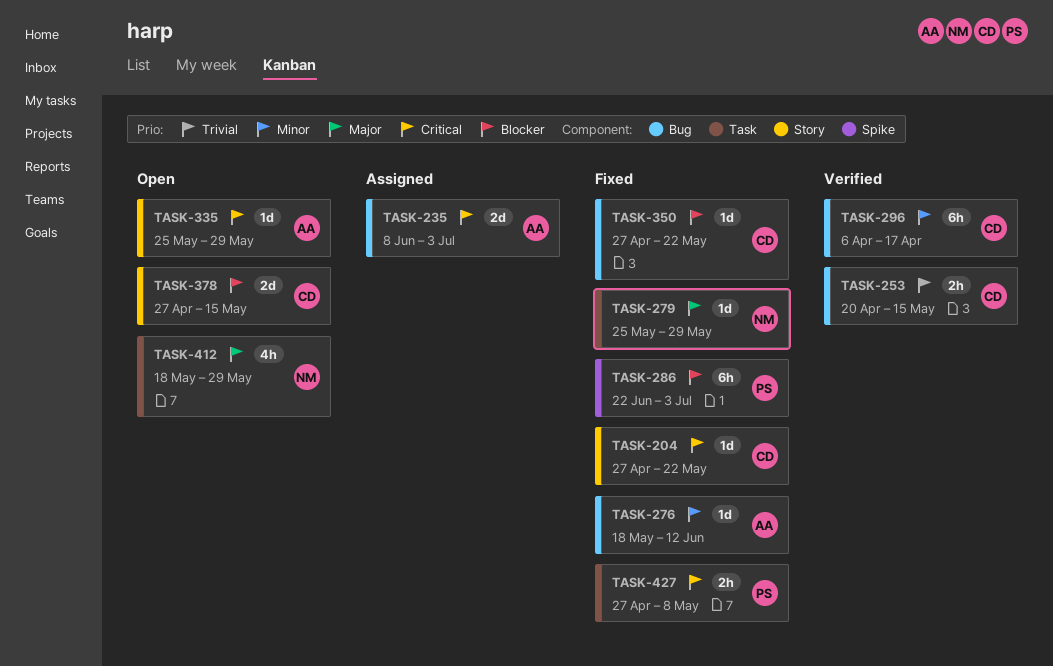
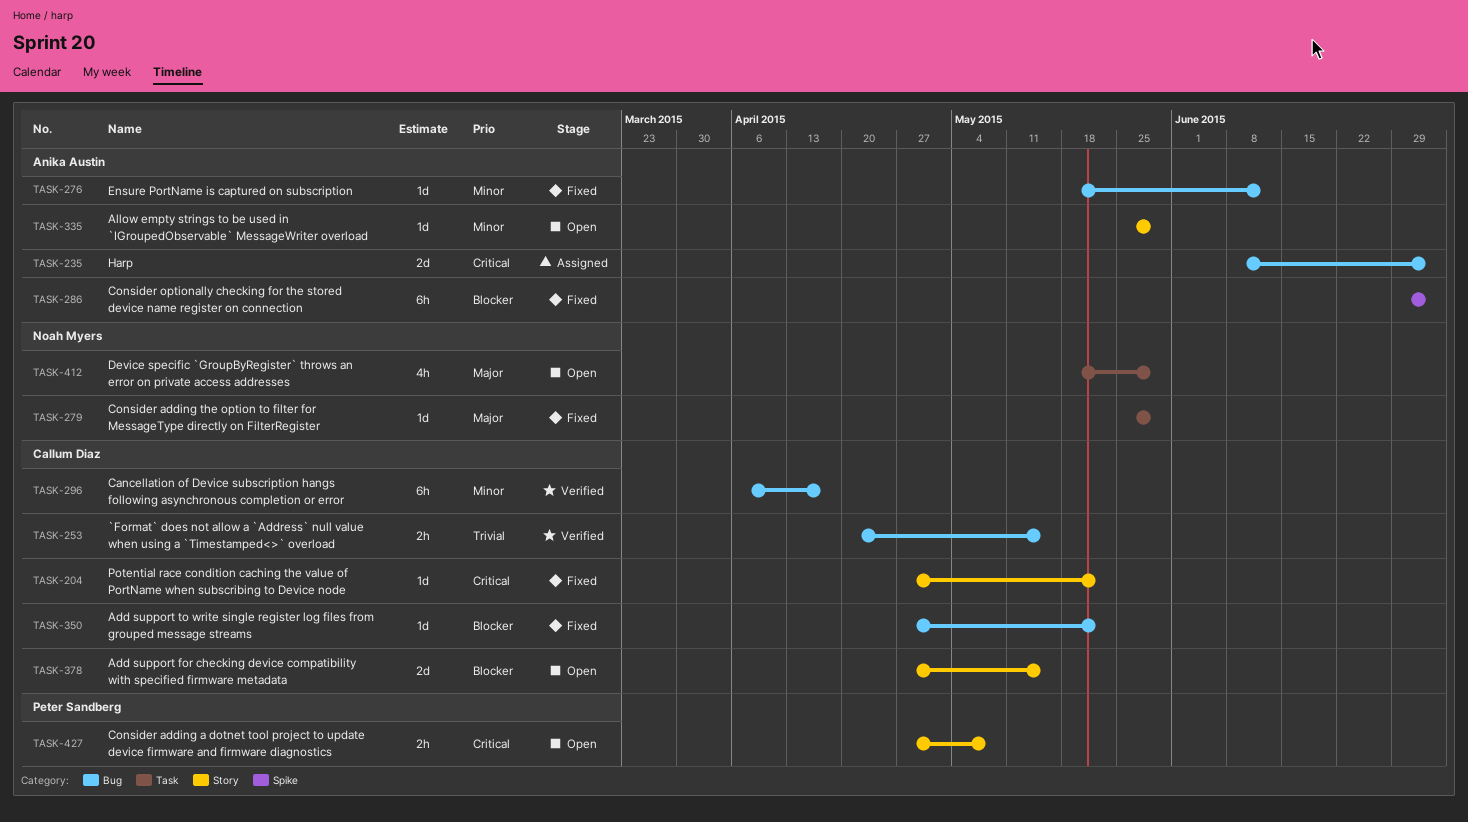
TASK-286, owner: Peter Sandberg -> Anika Austin
TASK-286, start: Jun 22 -> Jun 29
TASK-335, priority: Critical -> Minor
TASK-427, status: Fixed -> Open
TASK-427, label: Task -> Story

